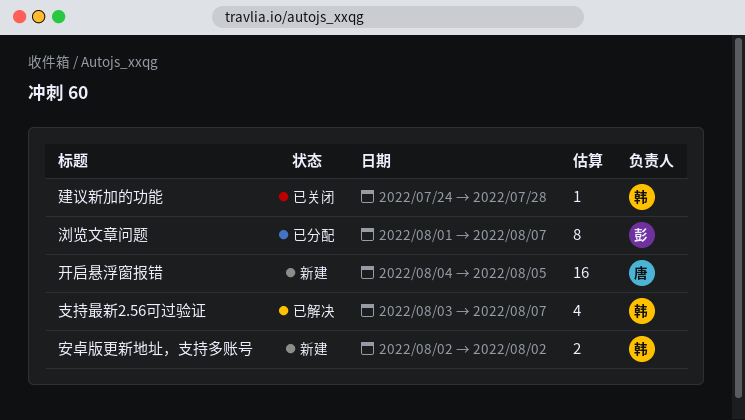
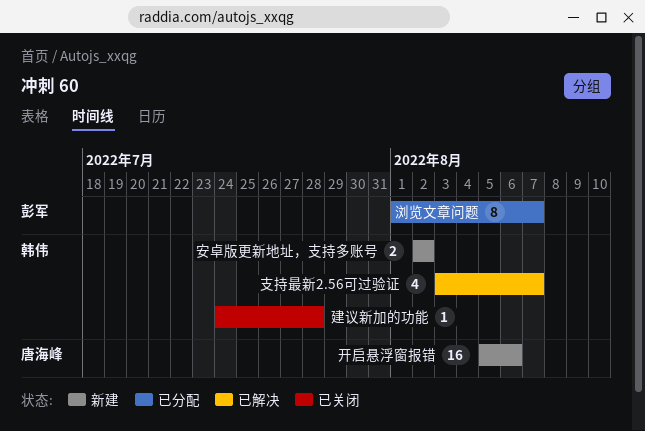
开启悬浮窗报错, start: Aug 4 -> Aug 5
开启悬浮窗报错, due: Aug 5 -> Aug 6

